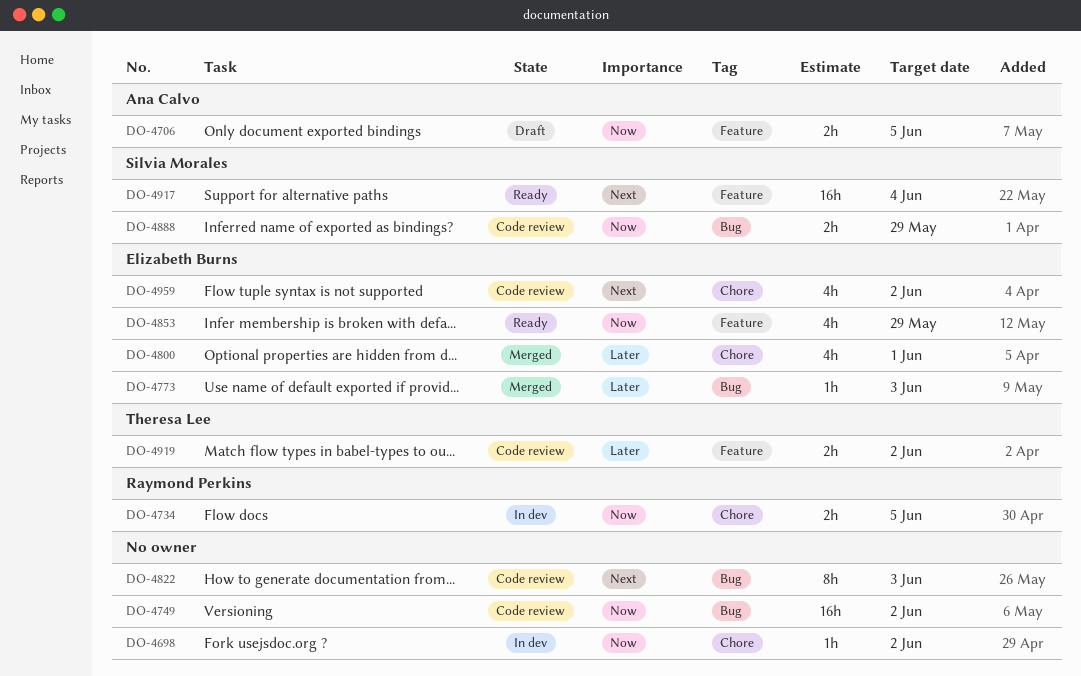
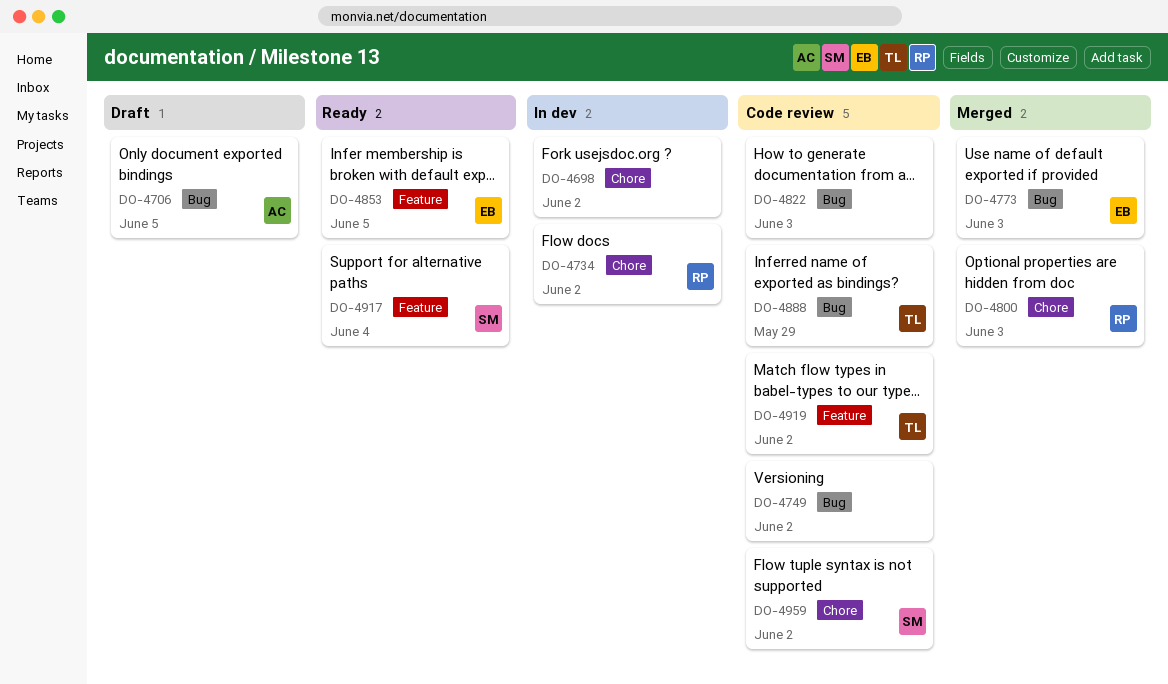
DO-4706, label: Feature -> Bug
DO-4734, due: Jun 5 -> Jun 2
DO-4800, owner: Elizabeth Burns -> Raymond Perkins
DO-4800, due: Jun 1 -> Jun 3
DO-4853, due: May 29 -> Jun 5
DO-4888, owner: Silvia Morales -> Theresa Lee
DO-4959, owner: Elizabeth Burns -> Silvia Morales

